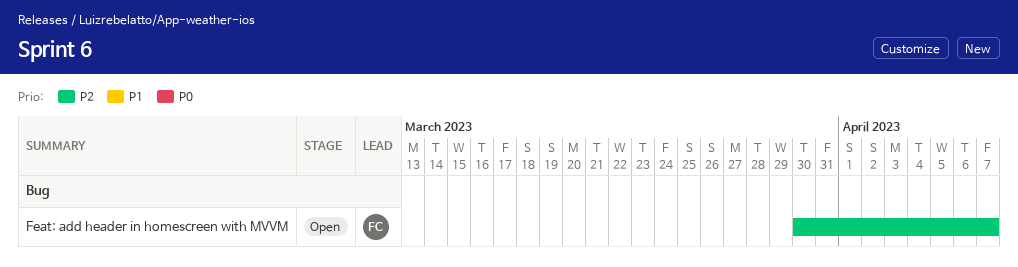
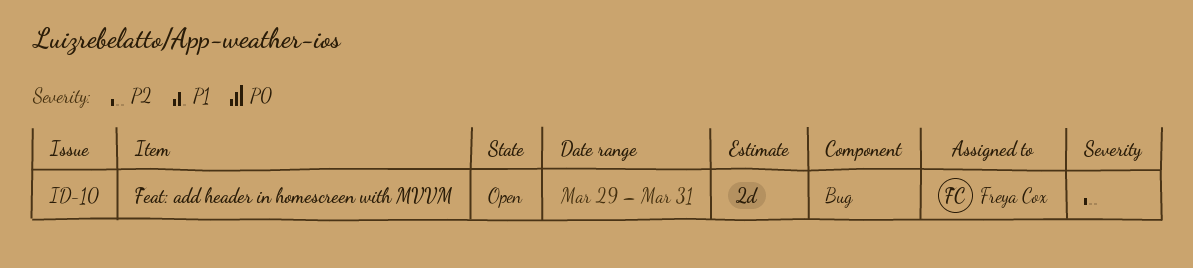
Feat: add header in homescreen with MVVM, start: Mar 30 -> Mar 29
Feat: add header in homescreen with MVVM, due: Apr 7 -> Mar 31

